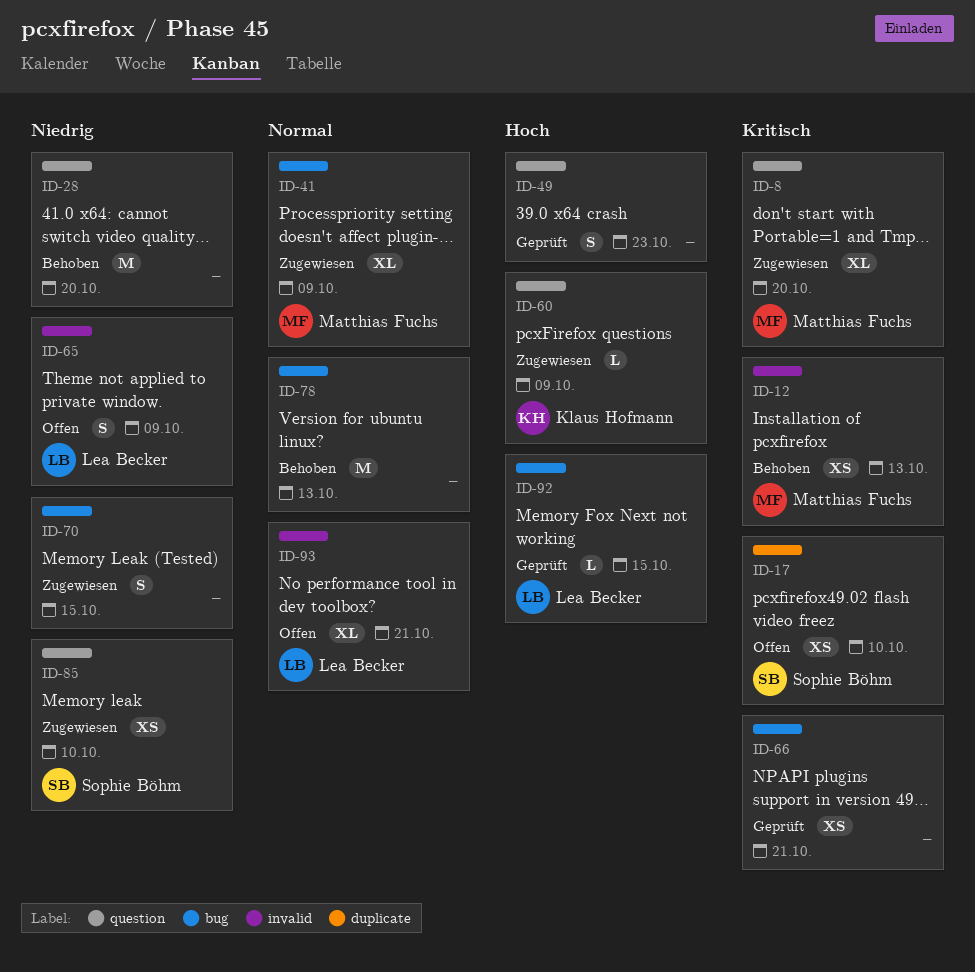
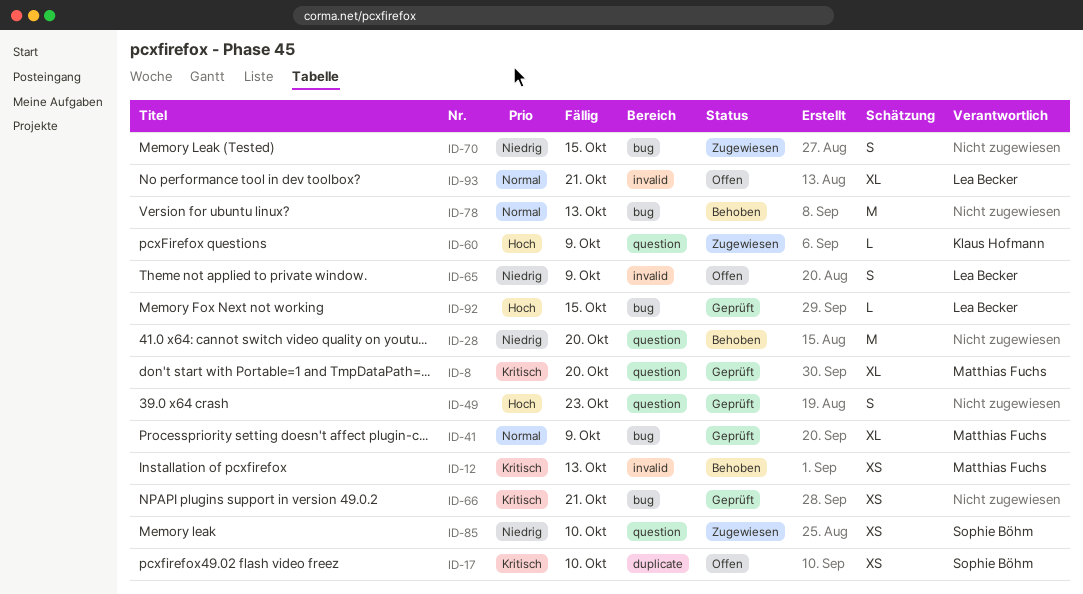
ID-8, status: Zugewiesen -> Geprüft
ID-41, status: Zugewiesen -> Geprüft

